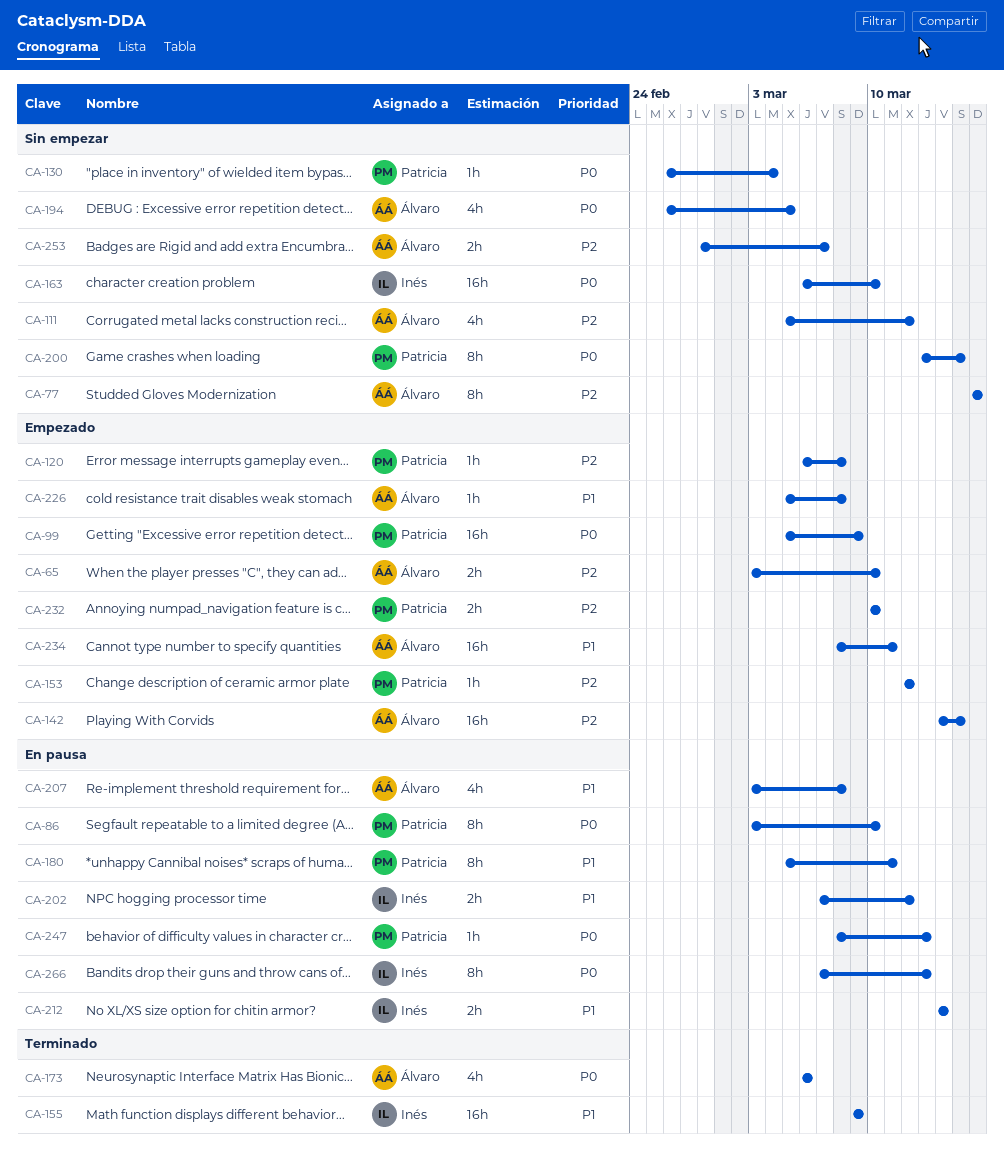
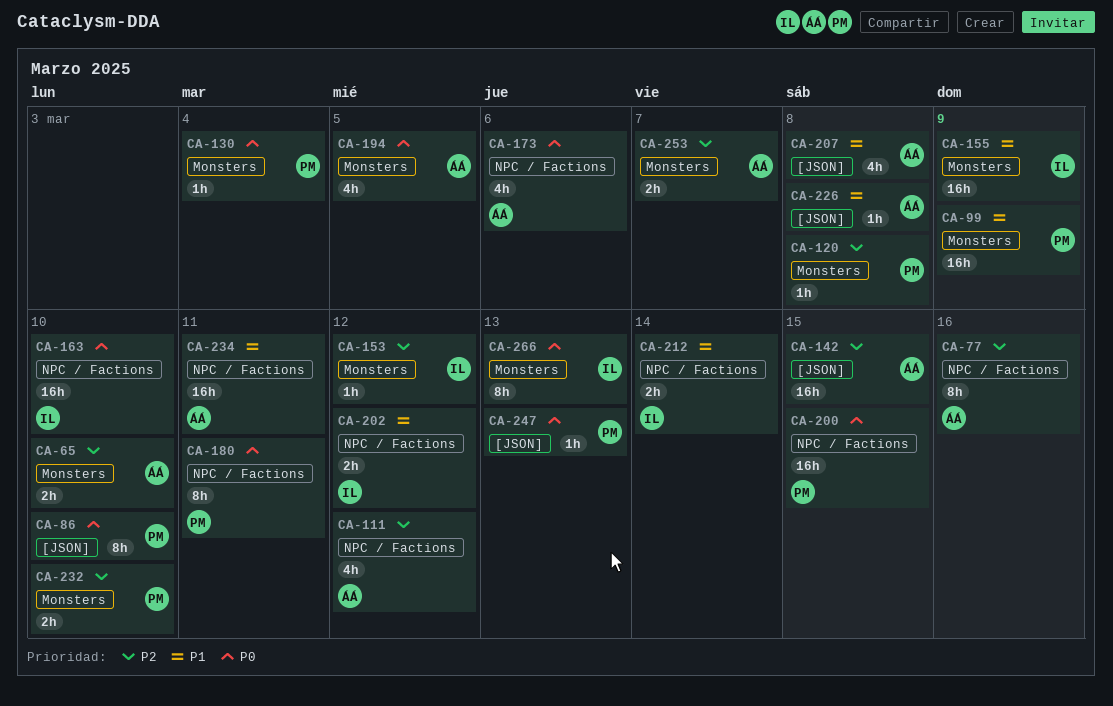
CA-99, priority: P0 -> P1
CA-153, owner: Patricia -> Inés
CA-180, priority: P1 -> P0
CA-200, estimate: 8h -> 16h

